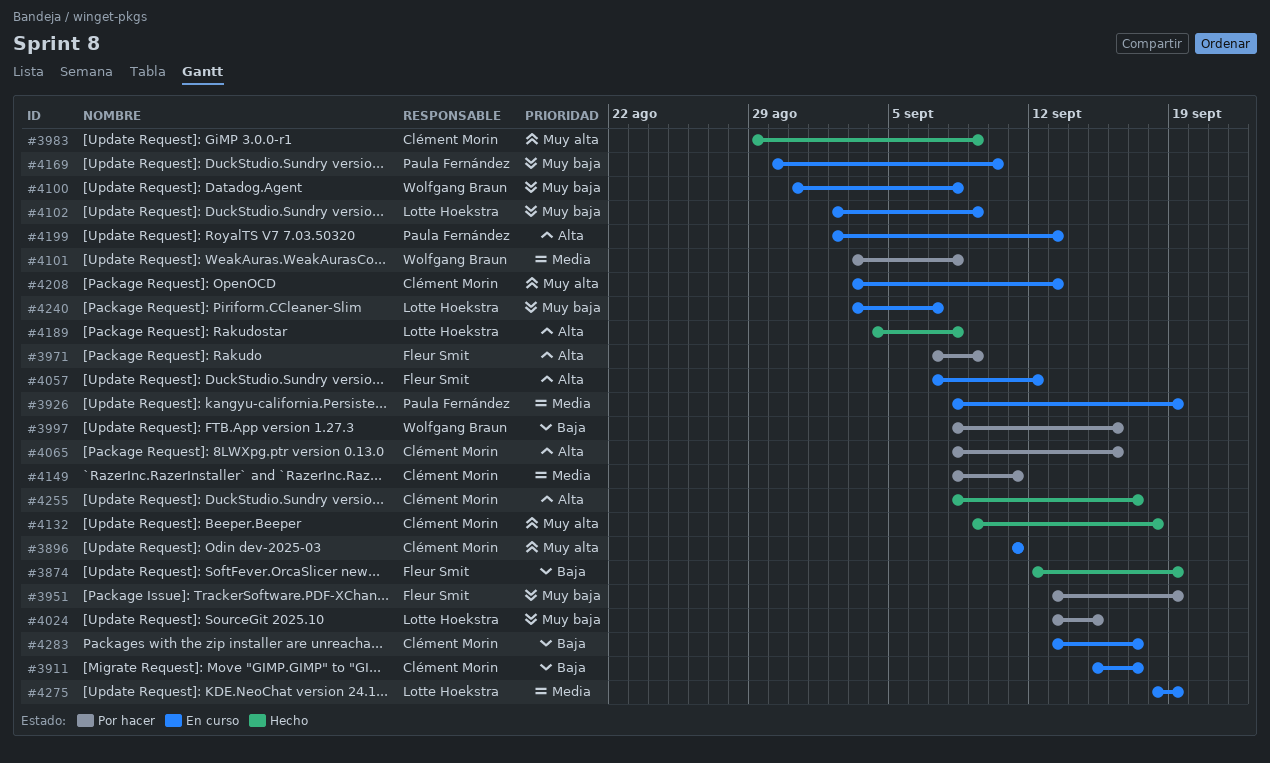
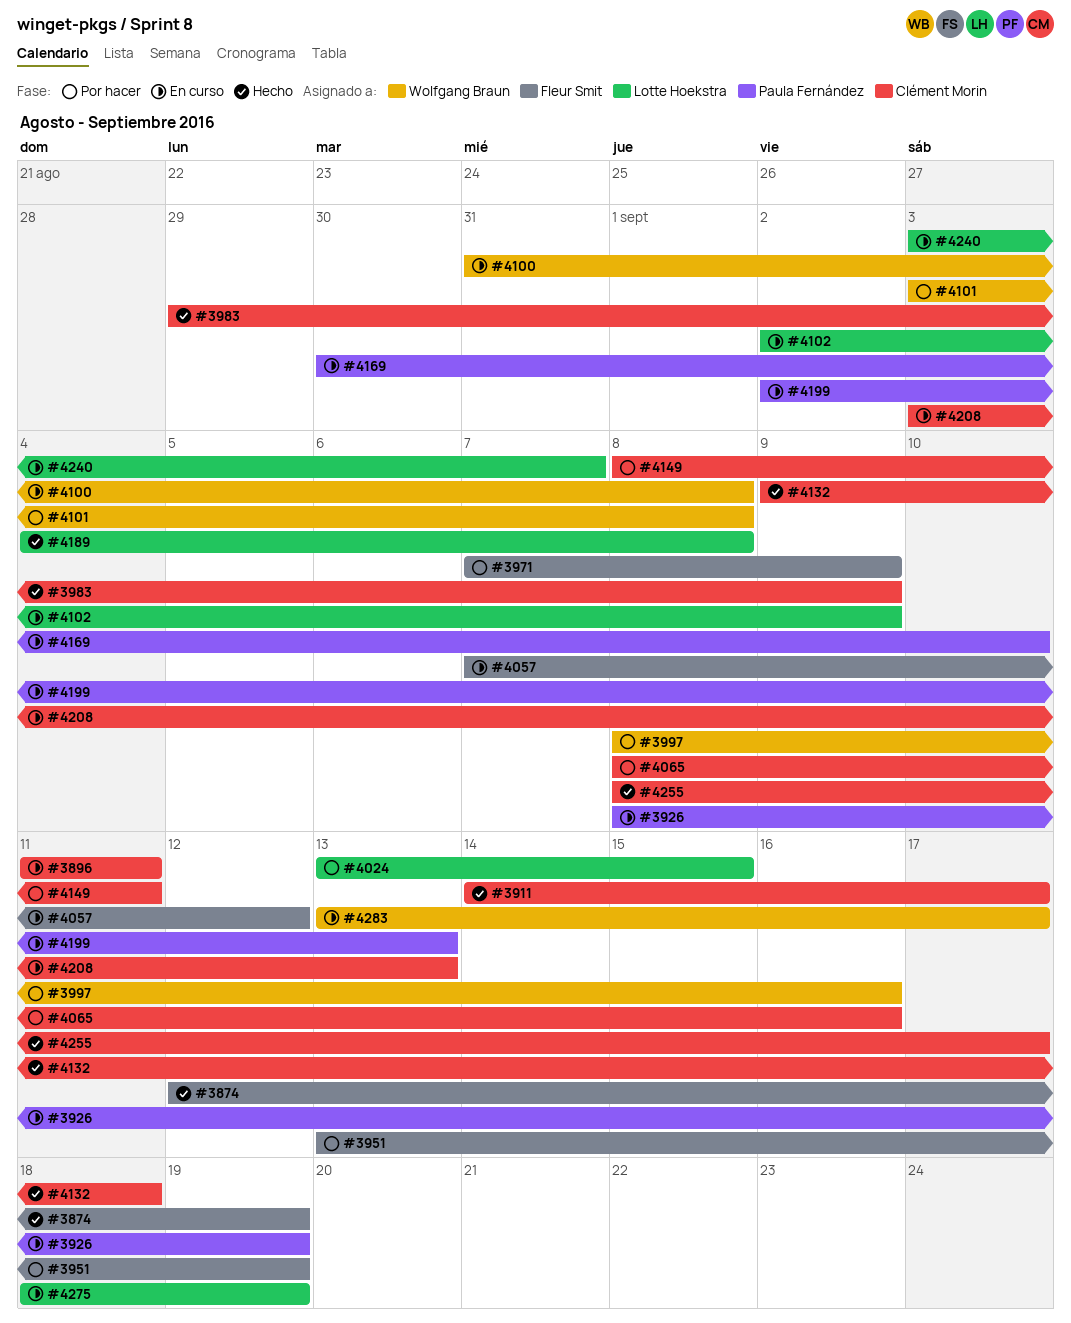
#3911, status: En curso -> Hecho
#3911, start: Sep 15 -> Sep 14
#4283, owner: Clément Morin -> Wolfgang Braun

